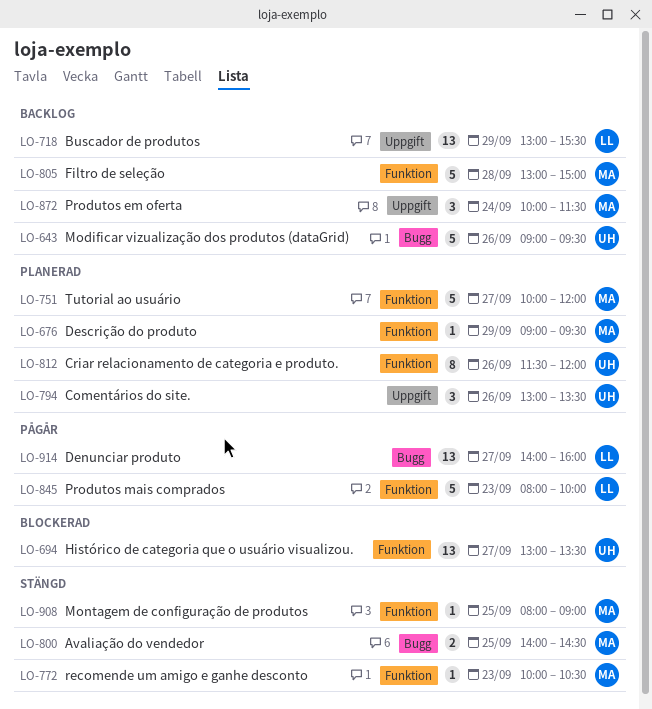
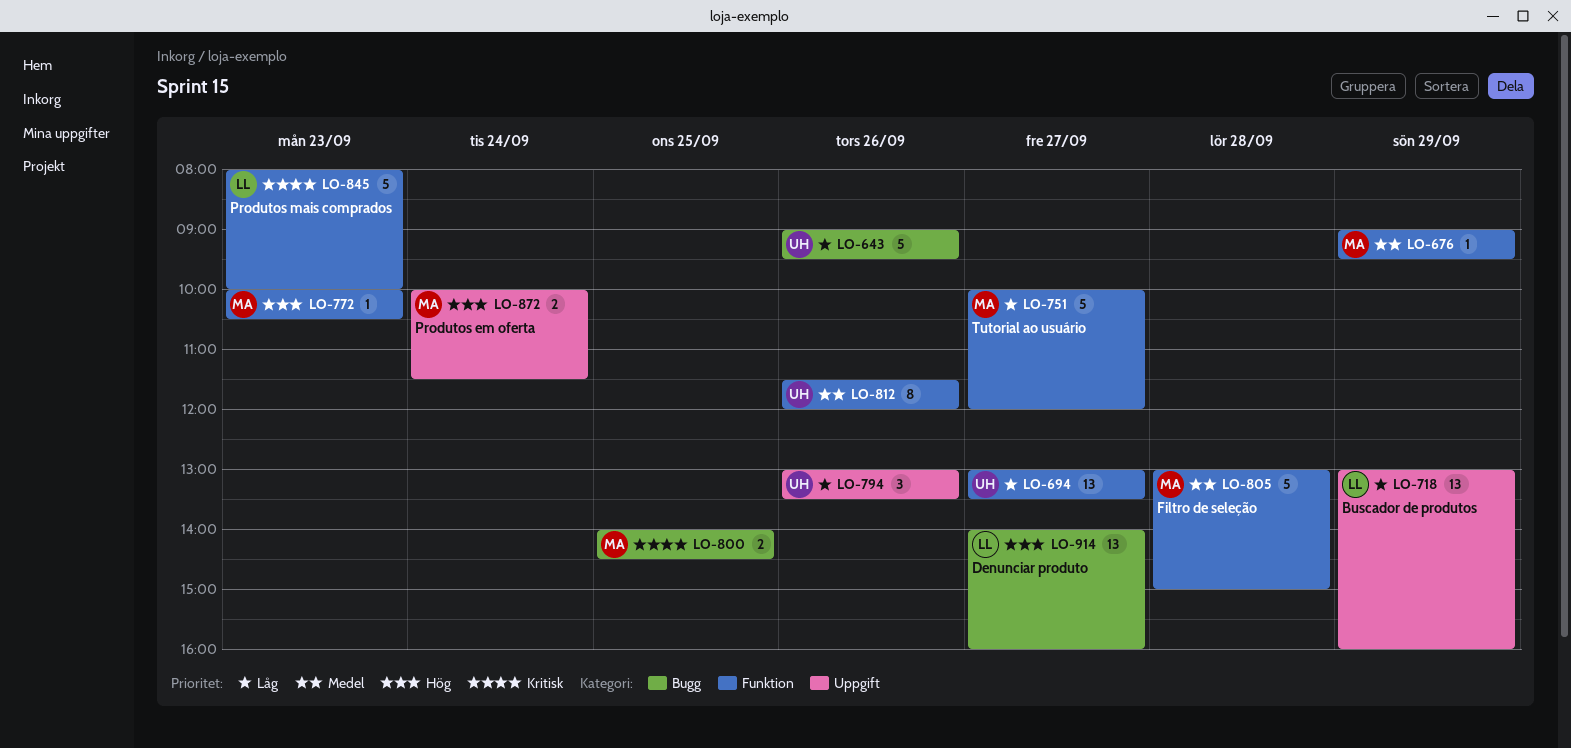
LO-718, ends: 15:30 -> 16:00
LO-872, estimate: 3 -> 2
LO-908: present -> none

